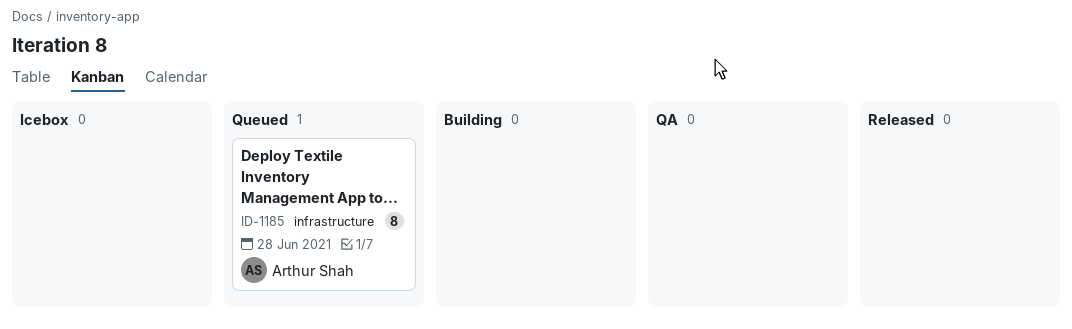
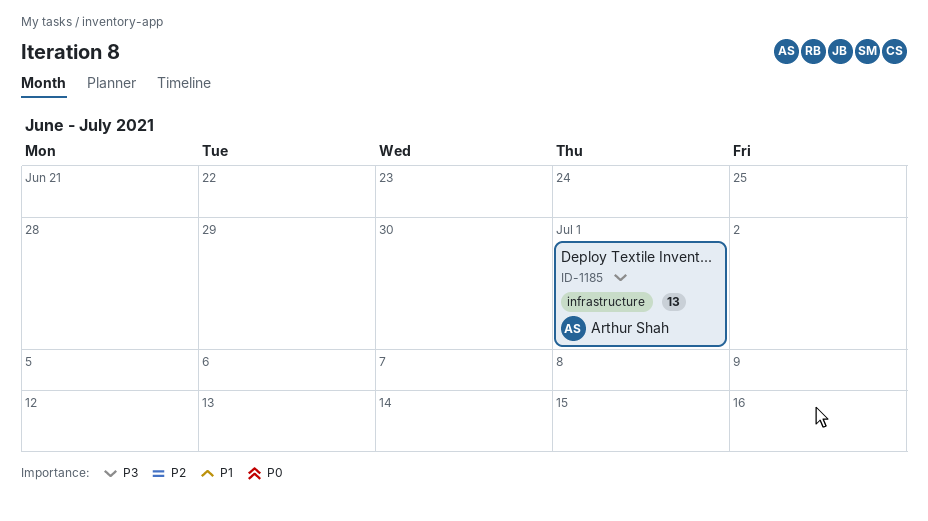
ID-1185, estimate: 8 -> 13
ID-1185, due: Jun 28 -> Jul 1

